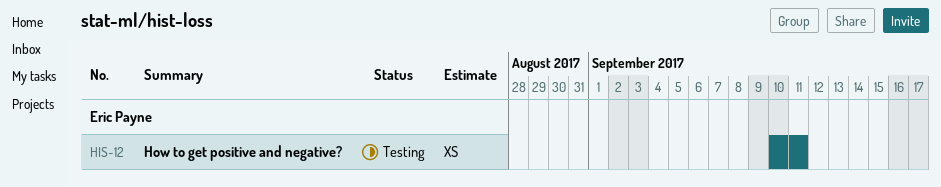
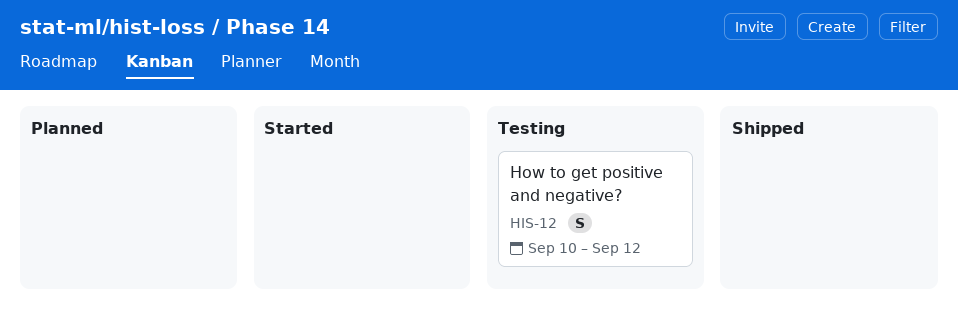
HIS-12, estimate: XS -> S
HIS-12, due: Sep 11 -> Sep 12

